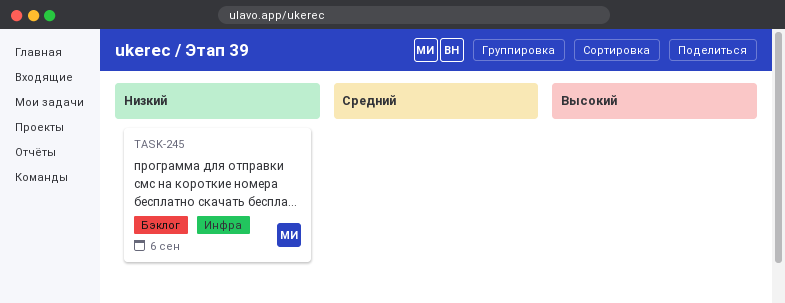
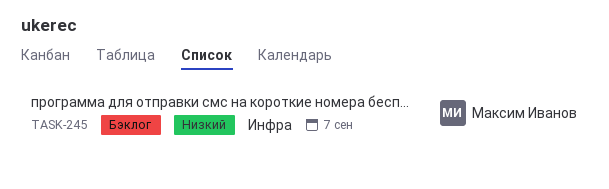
TASK-245, due: Sep 6 -> Sep 7

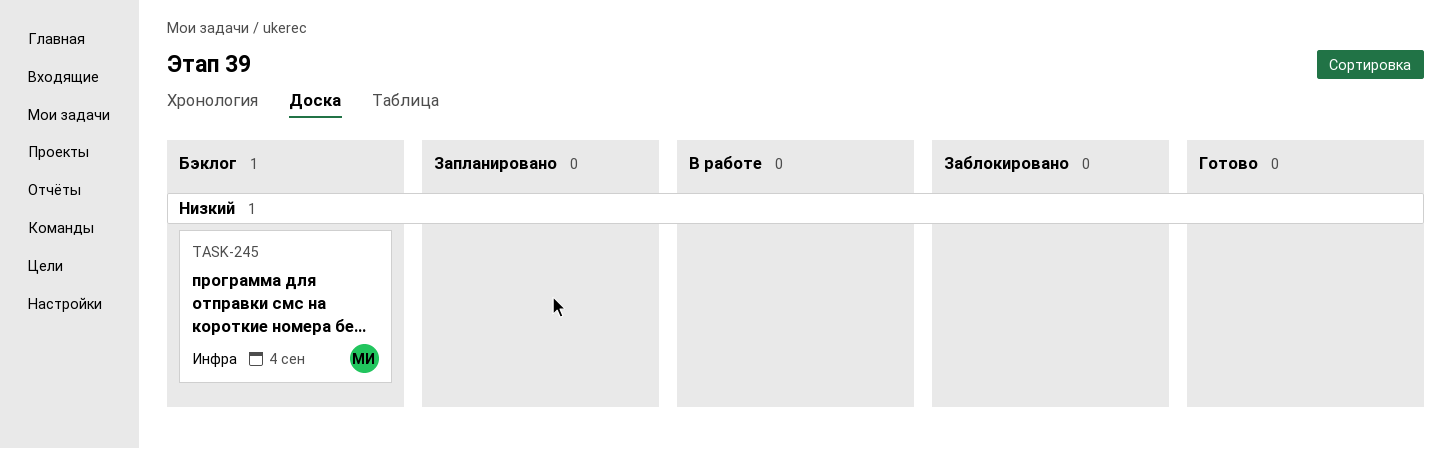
TASK-245, due: Sep 7 -> Sep 4

